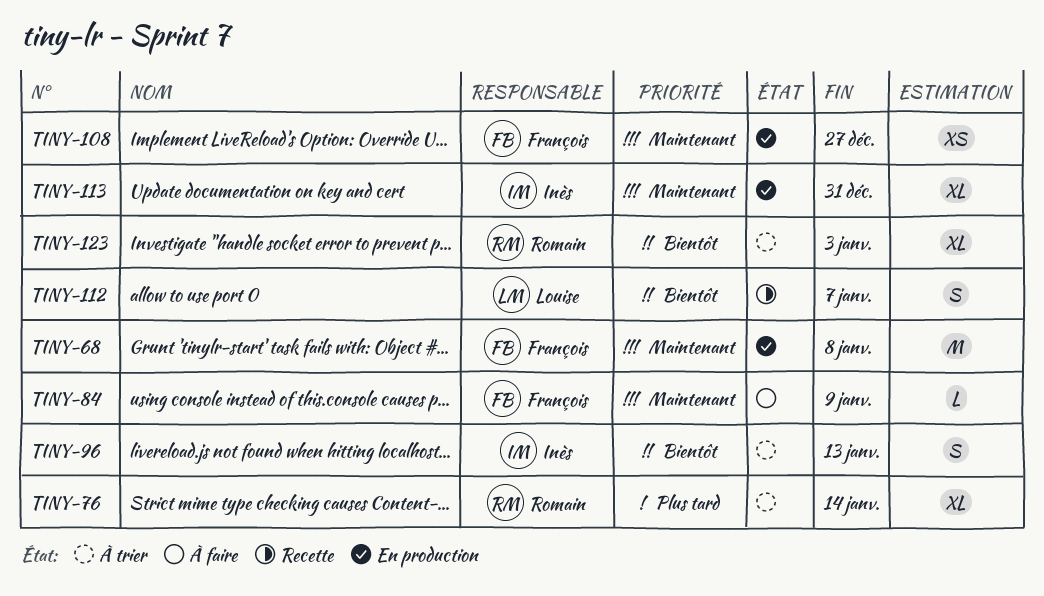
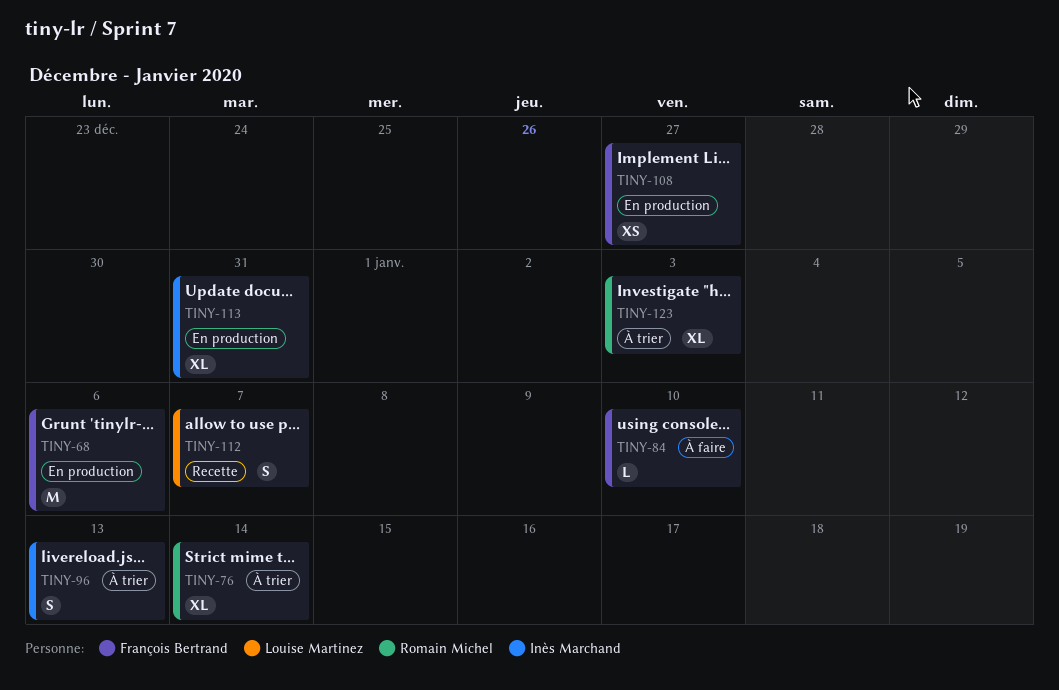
TINY-68, due: Jan 8 -> Jan 6
TINY-84, due: Jan 9 -> Jan 10

